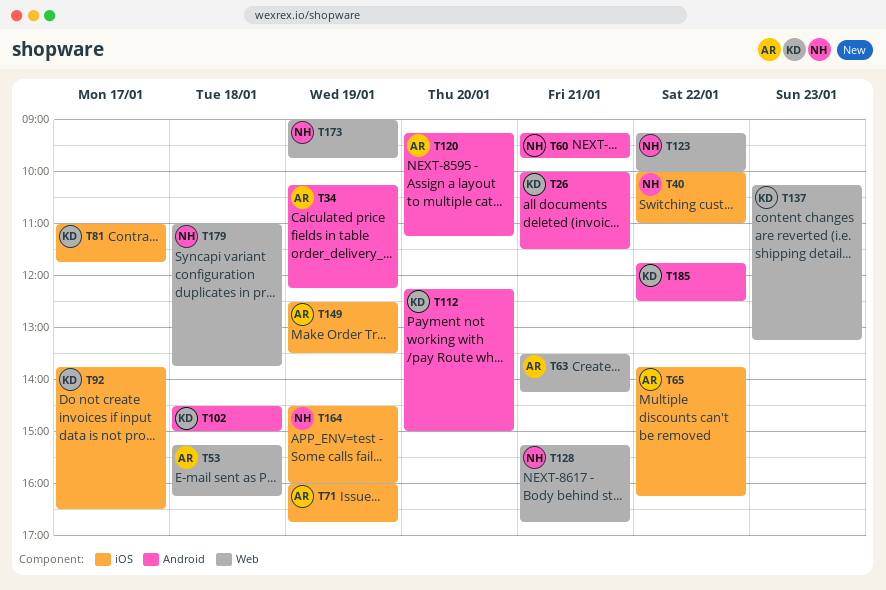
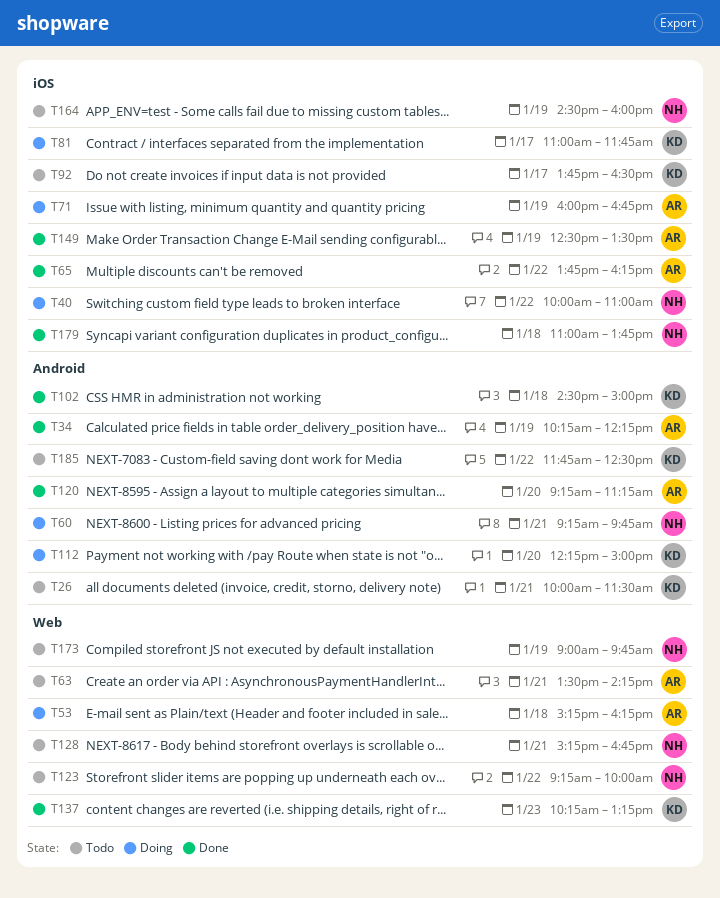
T179, label: Web -> iOS

